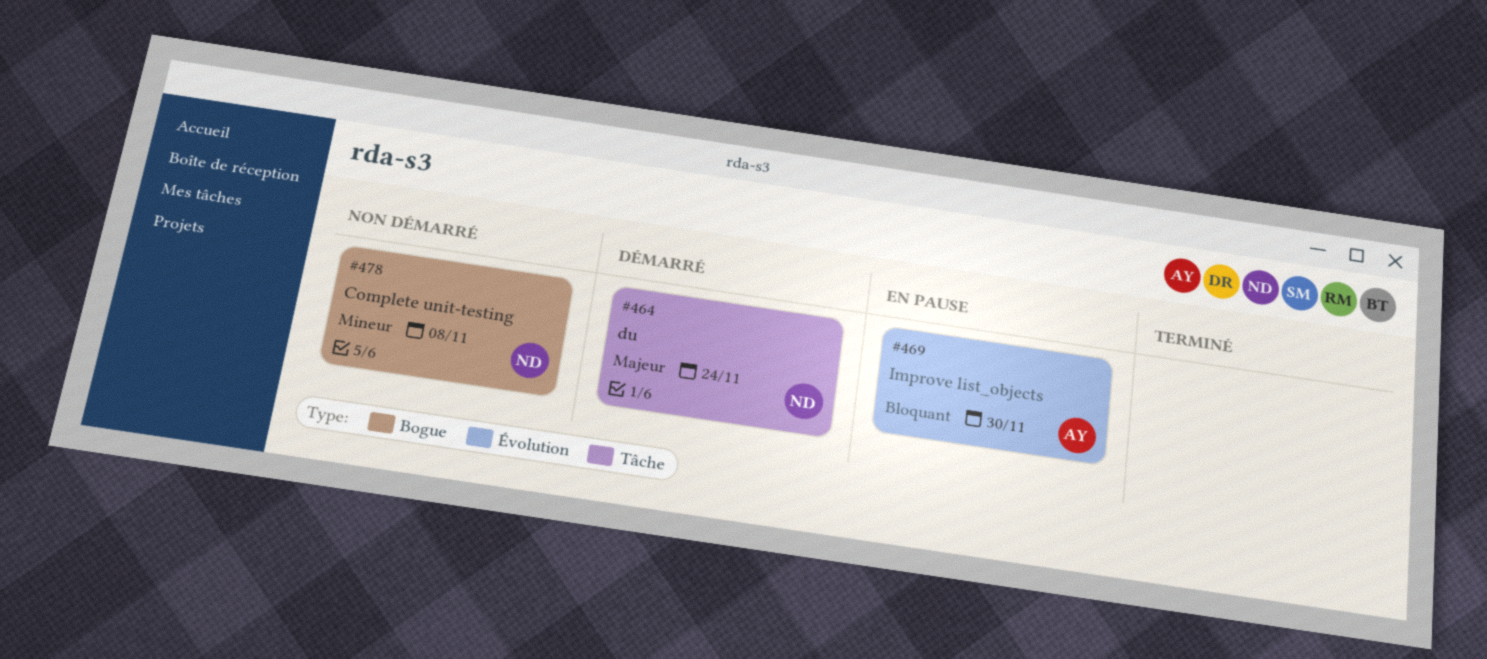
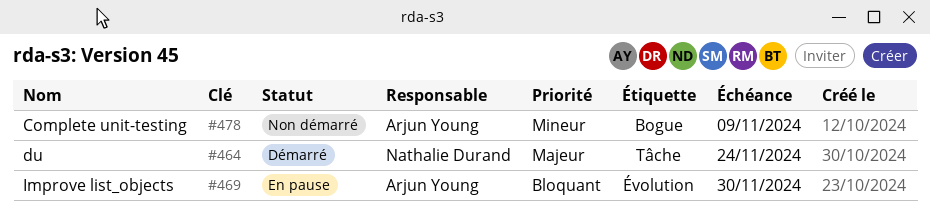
#478, owner: Nathalie Durand -> Arjun Young
#478, due: Nov 8 -> Nov 9

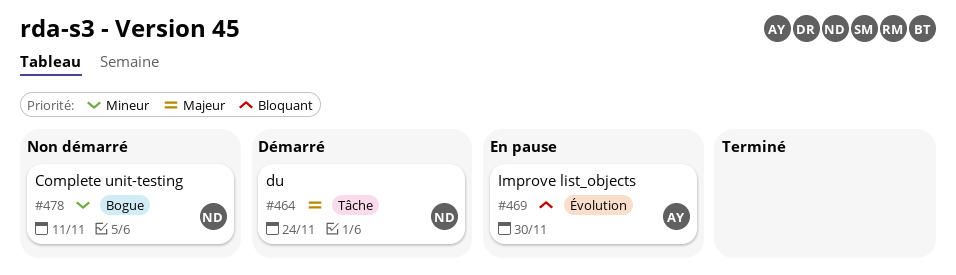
#478, owner: Arjun Young -> Nathalie Durand
#478, due: Nov 9 -> Nov 11

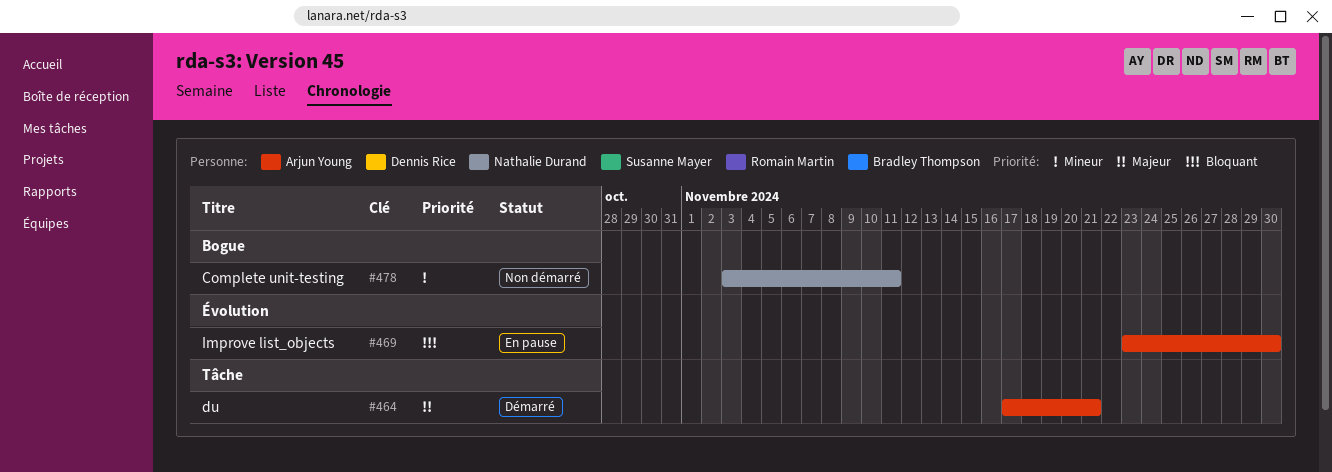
#464, owner: Nathalie Durand -> Arjun Young
#464, due: Nov 24 -> Nov 21

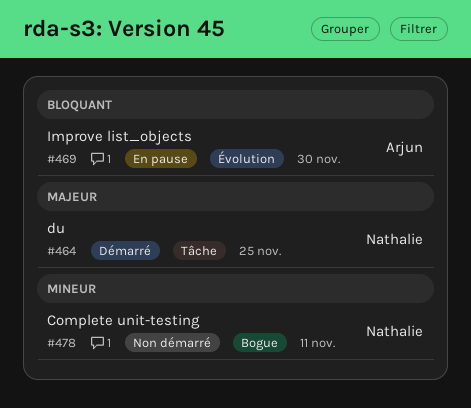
#464, owner: Arjun Young -> Nathalie Durand
#464, due: Nov 21 -> Nov 25

